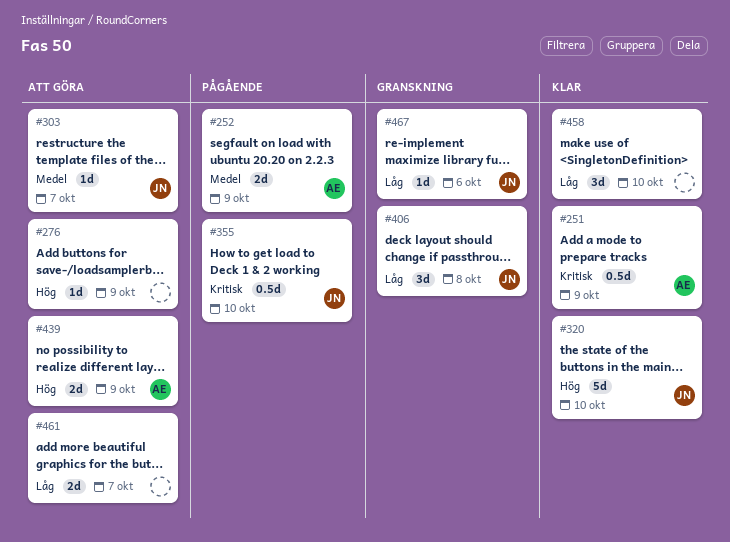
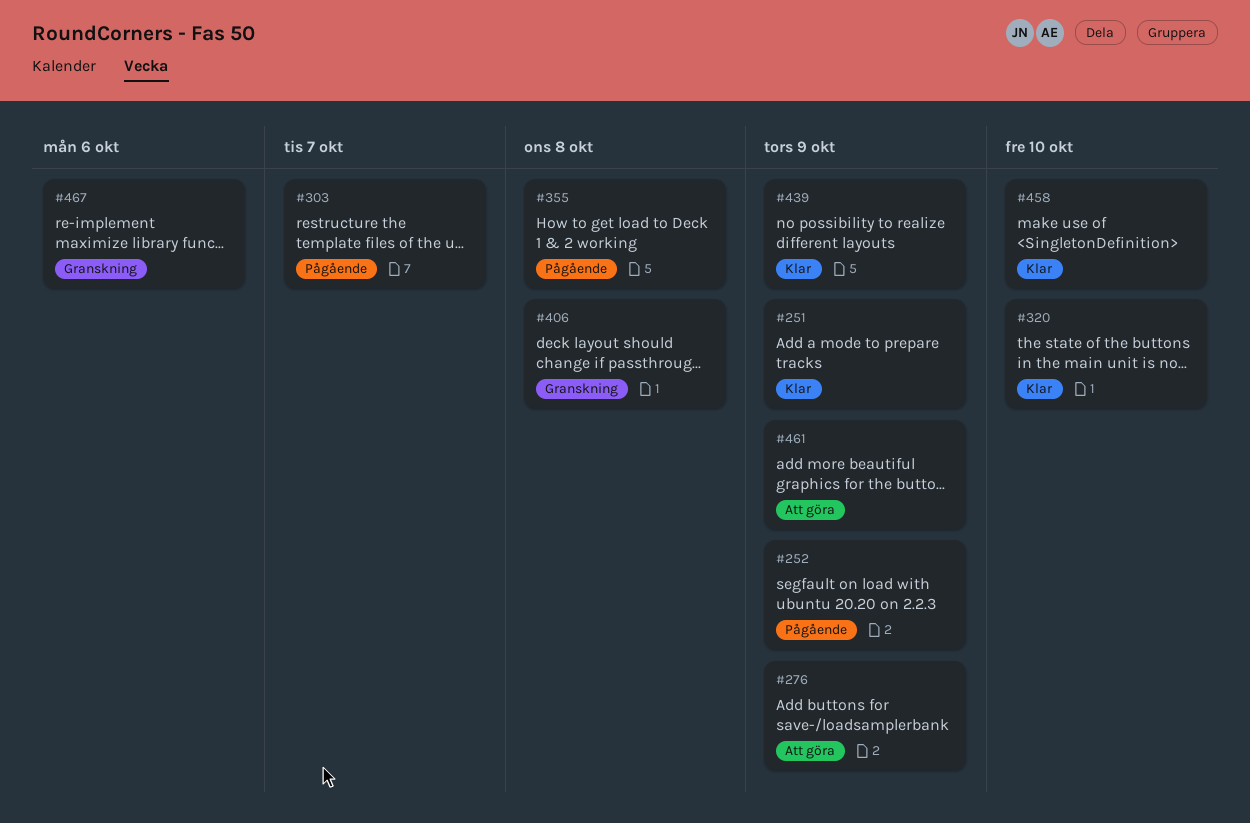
#303, status: Att göra -> Pågående
#355, due: Oct 10 -> Oct 8
#439, status: Att göra -> Klar
#461, due: Oct 7 -> Oct 9

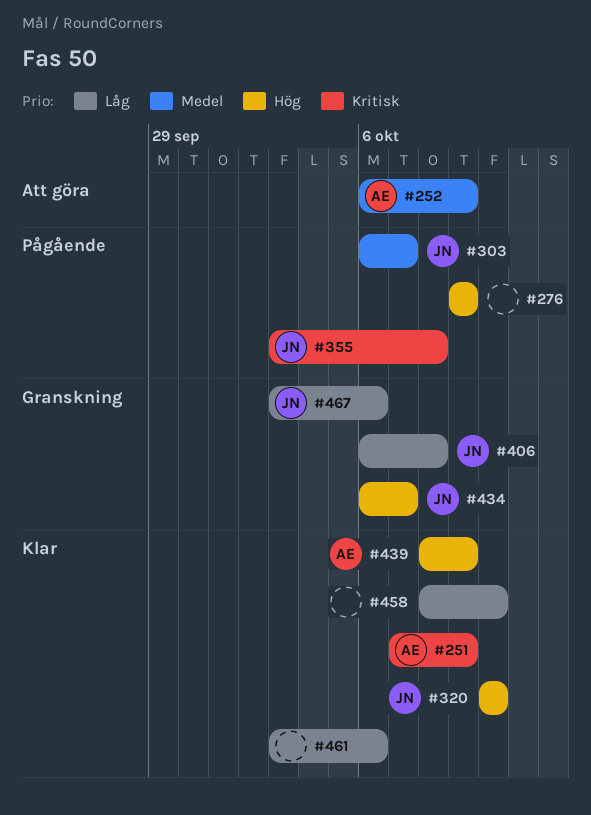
#252, status: Pågående -> Att göra
#276, status: Att göra -> Pågående
#434: none -> present
#461, status: Att göra -> Klar
#461, due: Oct 9 -> Oct 6

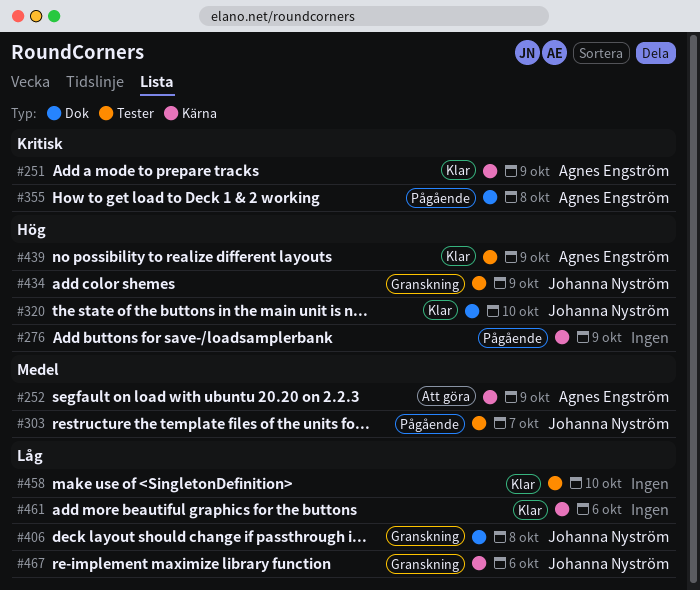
#355, owner: Johanna Nyström -> Agnes Engström
#434, due: Oct 7 -> Oct 9

